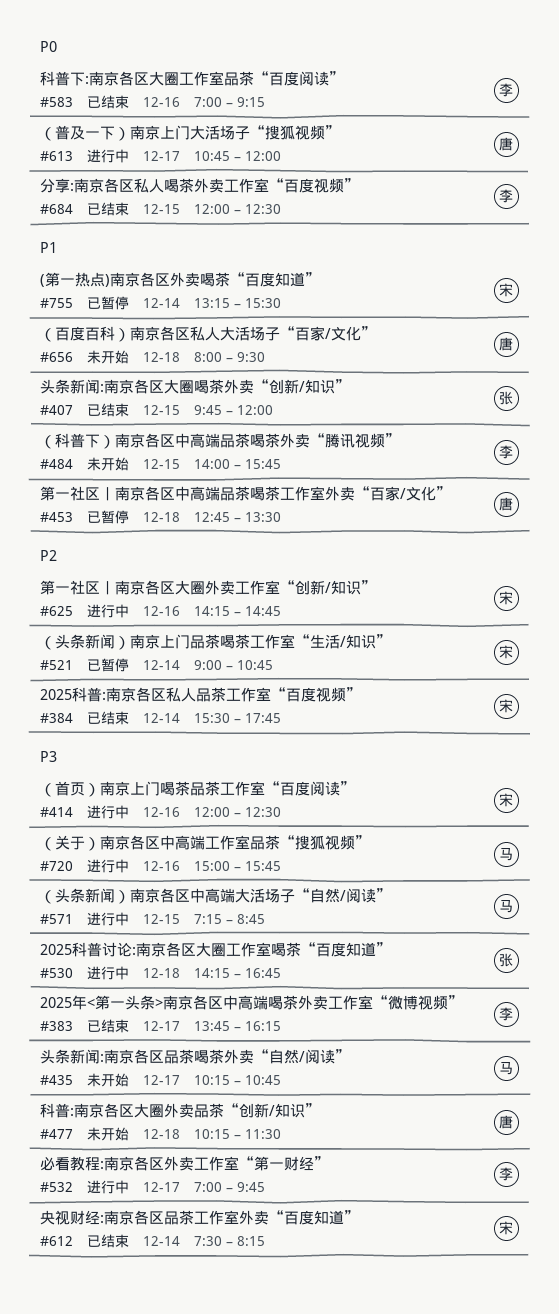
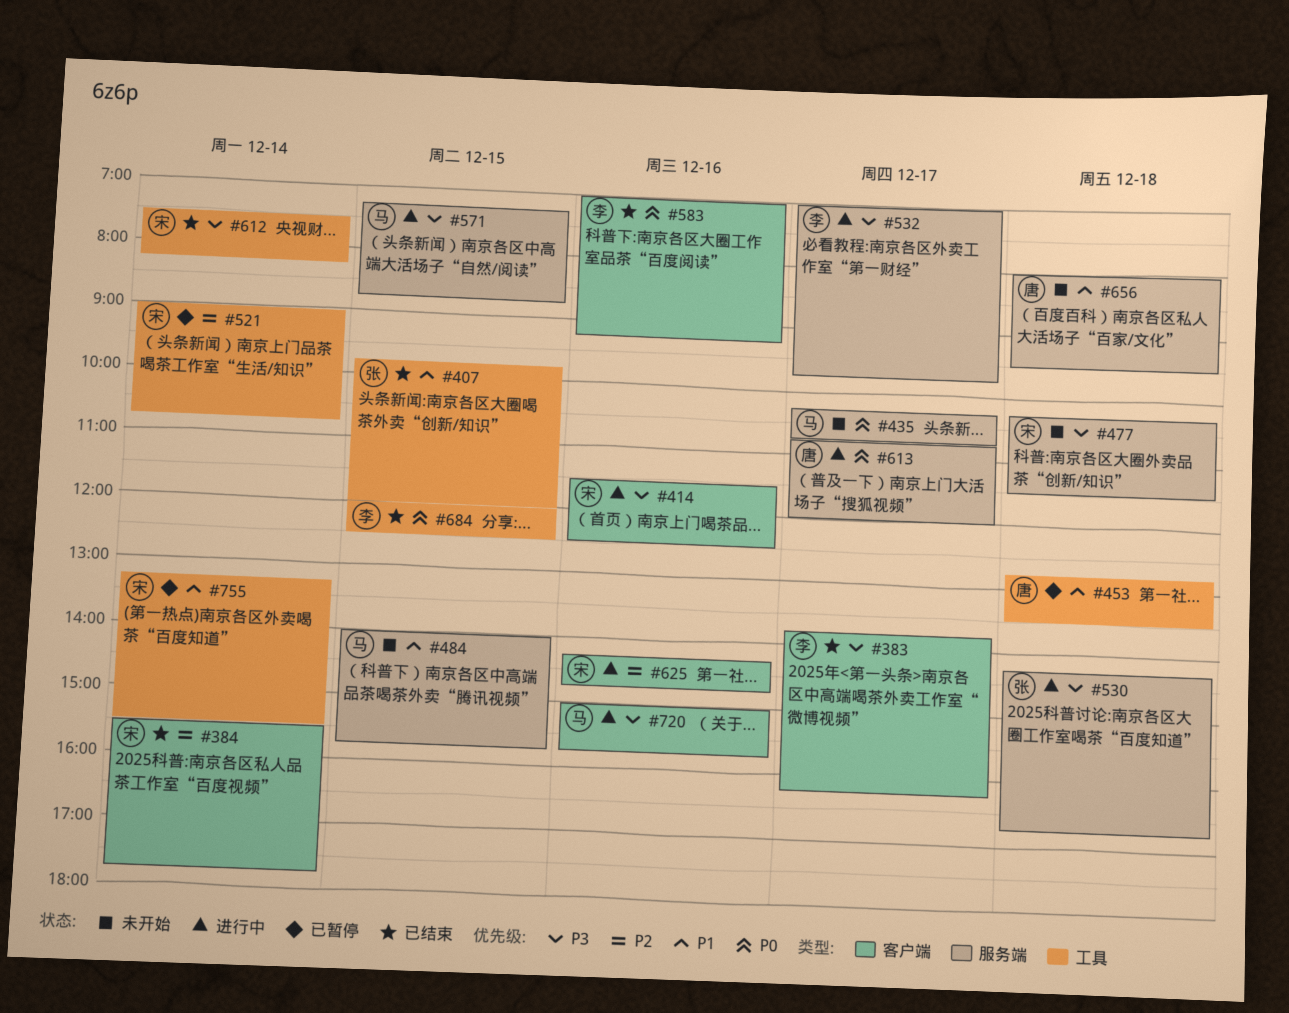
#414, begins: 12:00 -> 11:30
#435, priority: P3 -> P0
#477, owner: 唐 -> 宋
#484, owner: 李 -> 马

